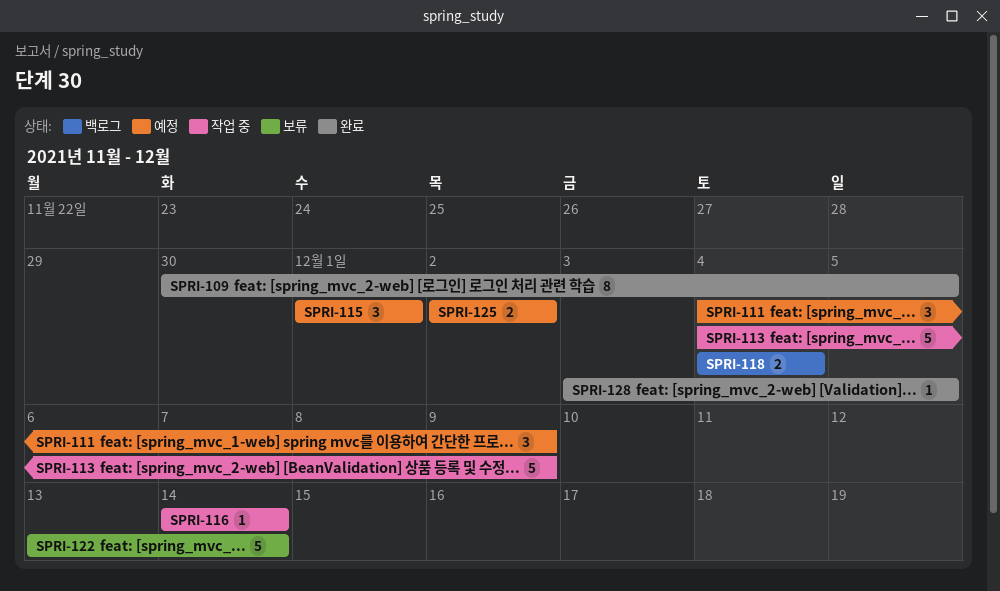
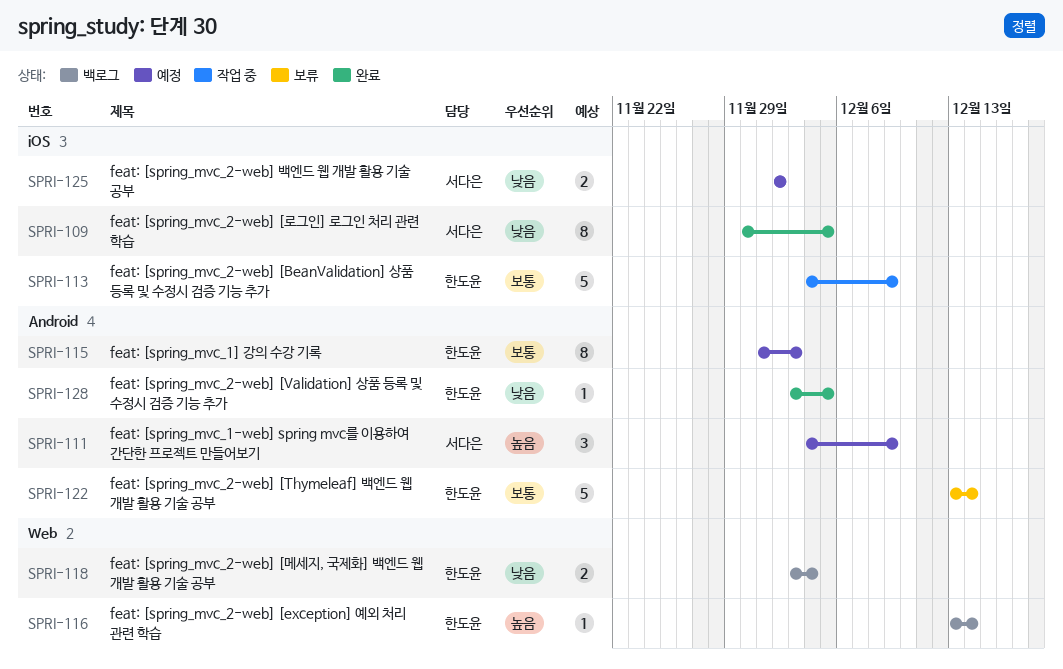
SPRI-115, estimate: 3 -> 8
SPRI-115, due: Dec 1 -> Dec 3
SPRI-116, status: 작업 중 -> 백로그
SPRI-116, start: Dec 14 -> Dec 13
SPRI-118, start: Dec 4 -> Dec 3

